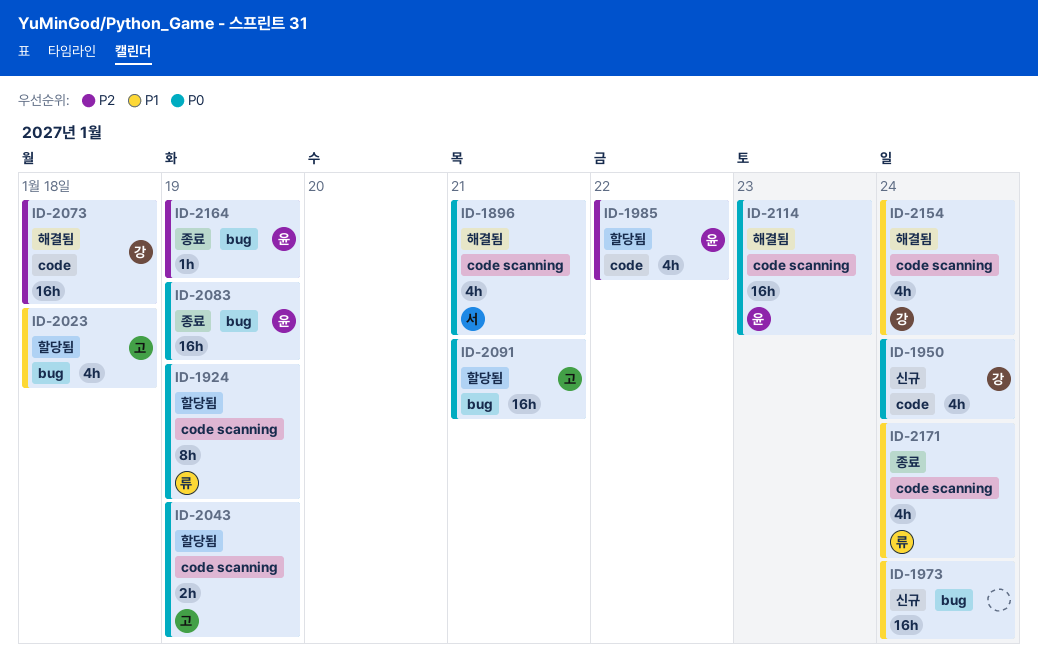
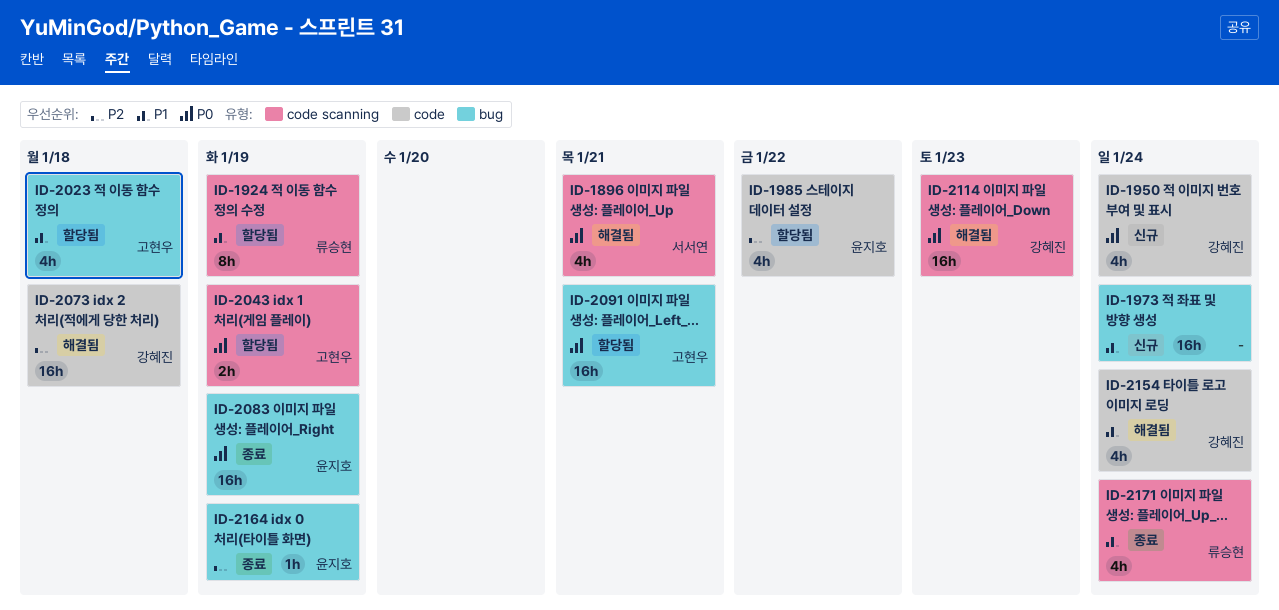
ID-1924, priority: P0 -> P1
ID-2114, owner: 윤지호 -> 강혜진
ID-2154, label: code scanning -> code

